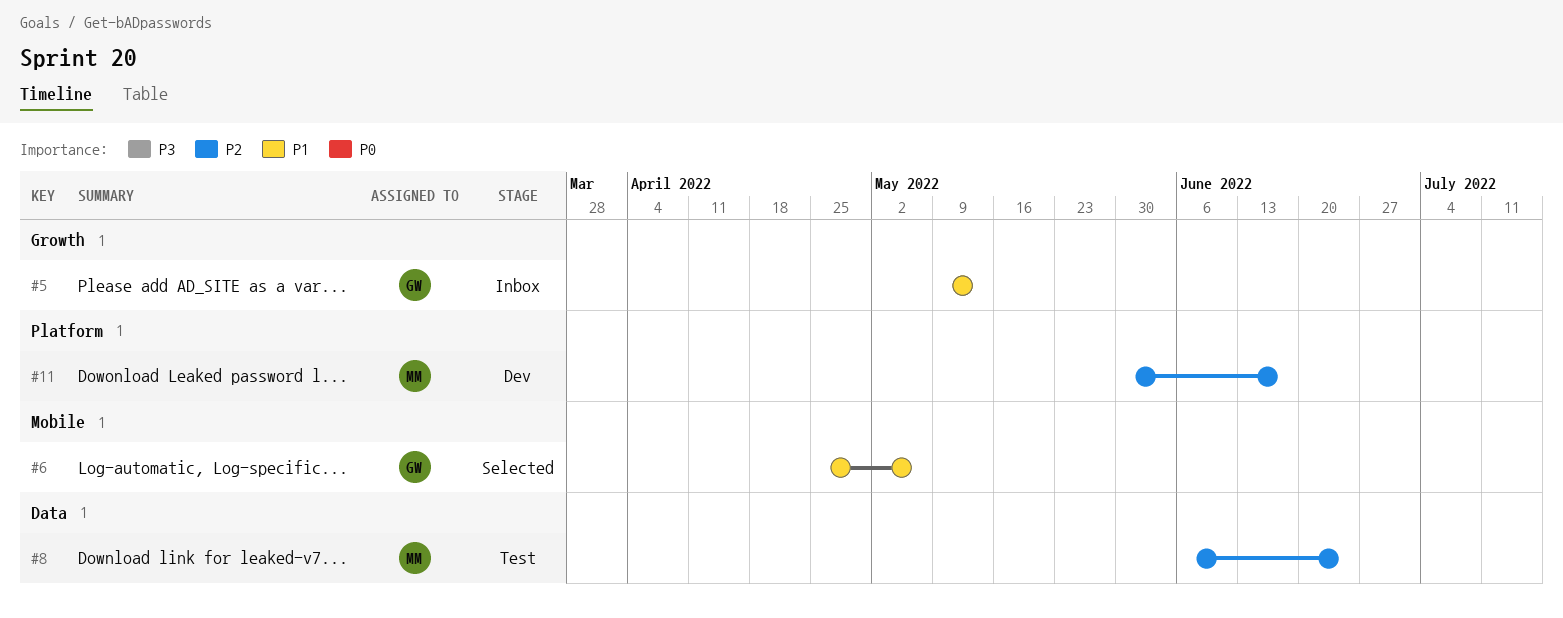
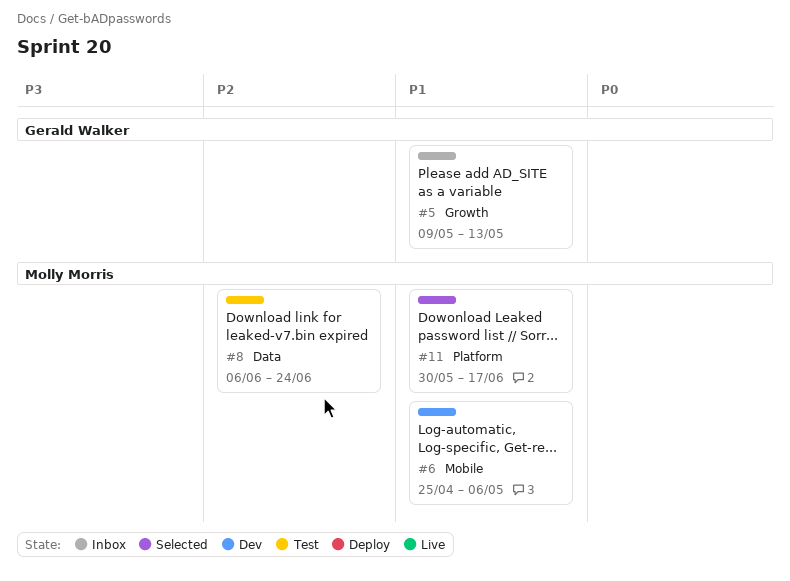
#6, status: Selected -> Dev
#6, owner: Gerald Walker -> Molly Morris
#11, status: Dev -> Selected
#11, priority: P2 -> P1

